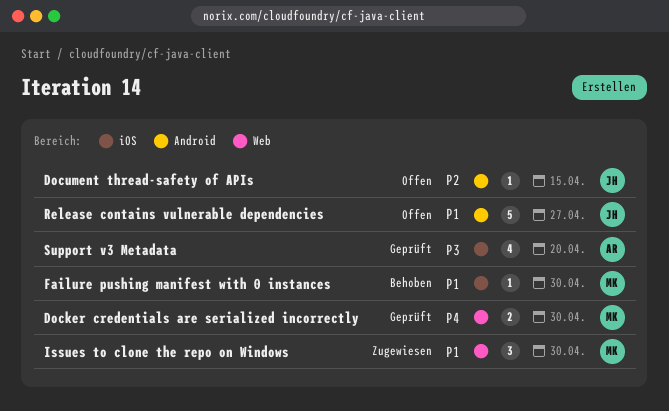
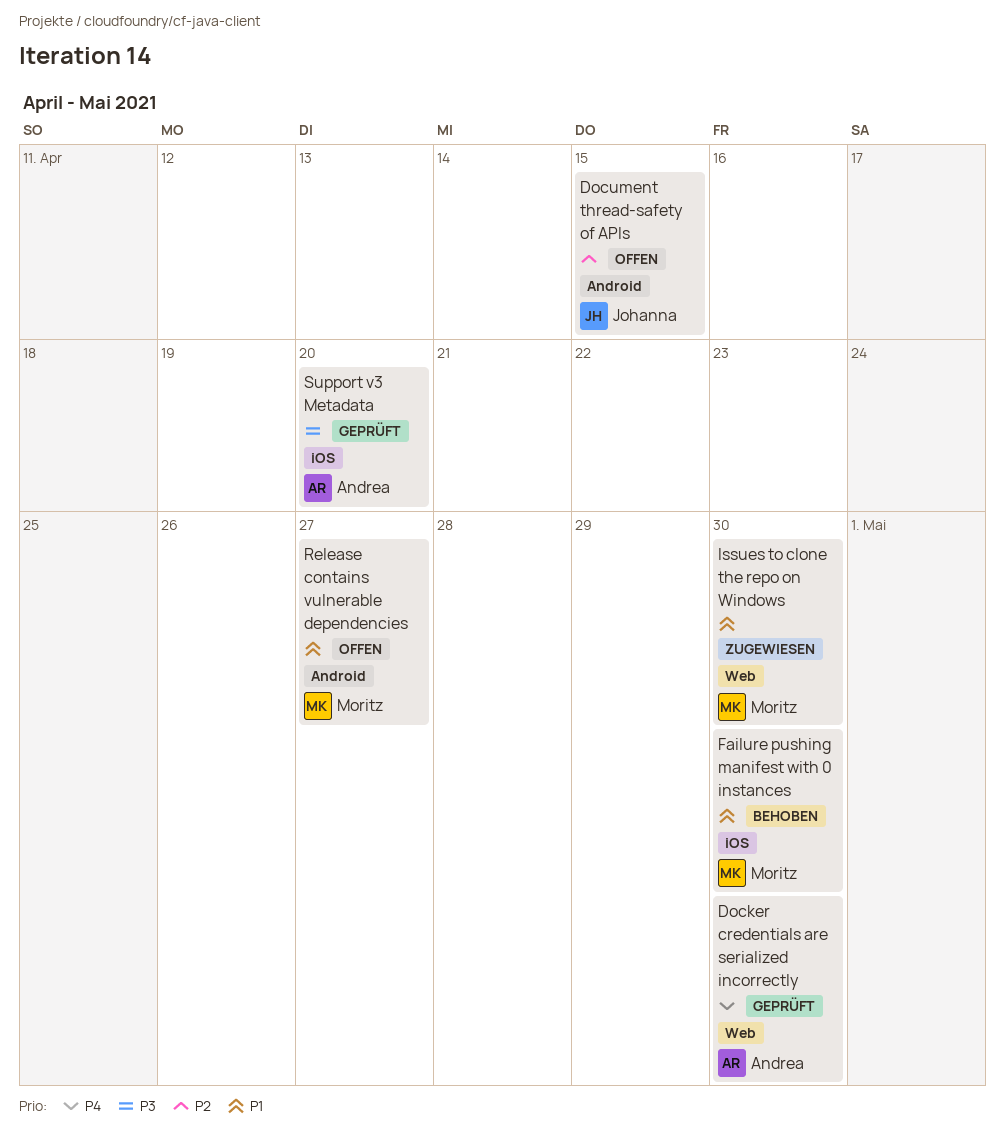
Docker credentials are serialized incorrectly, owner: Moritz -> Andrea
Release contains vulnerable dependencies, owner: Johanna -> Moritz

